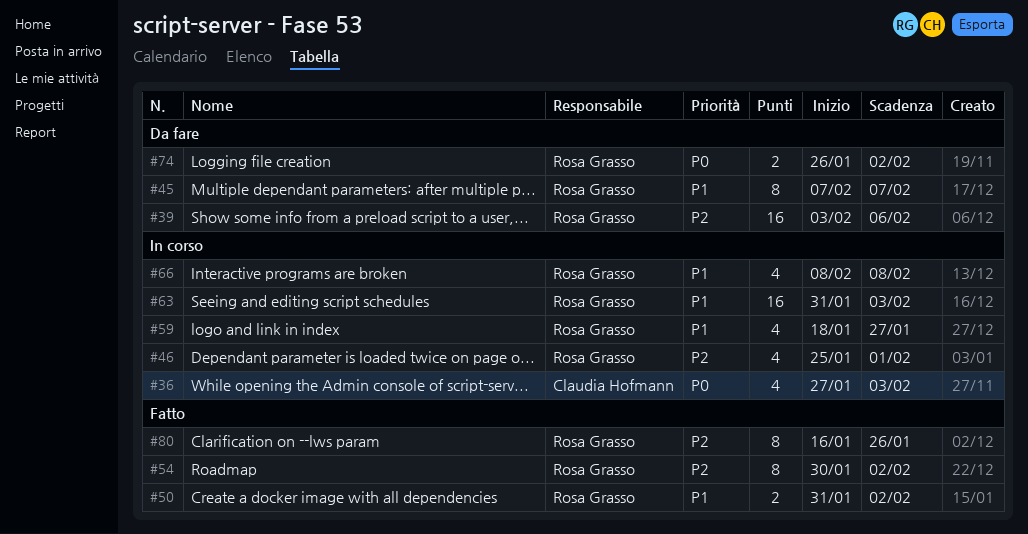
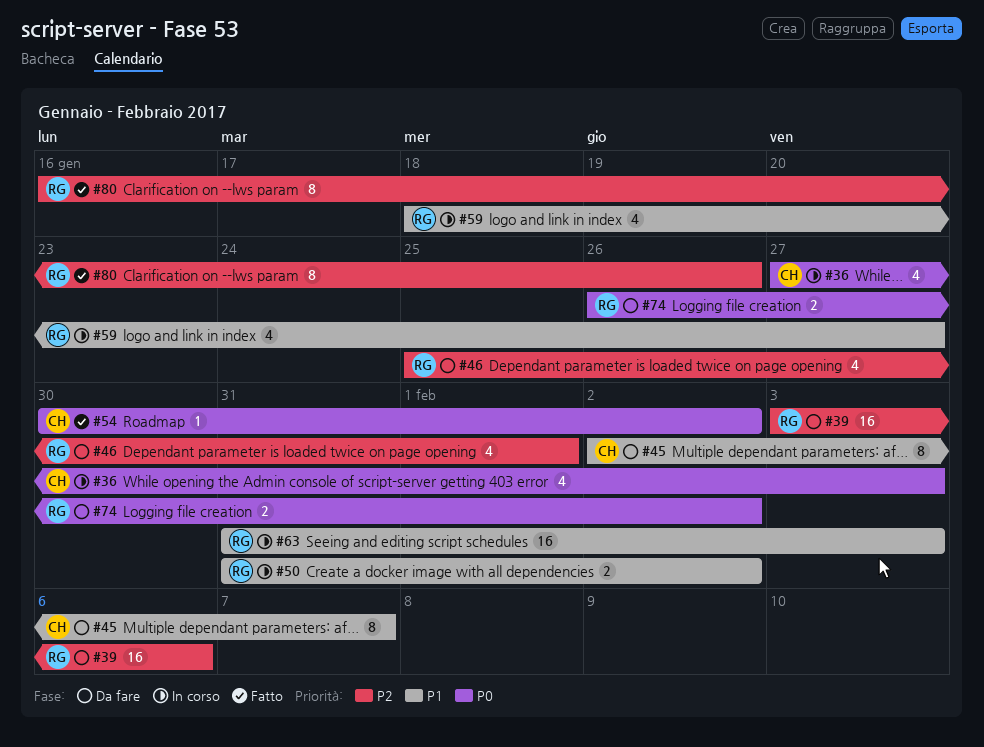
#45, owner: Rosa Grasso -> Claudia Hofmann
#45, start: Feb 7 -> Feb 2
#46, status: In corso -> Da fare
#50, status: Fatto -> In corso
#54, owner: Rosa Grasso -> Claudia Hofmann
#54, priority: P2 -> P0
#54, estimate: 8 -> 1
#66: present -> none

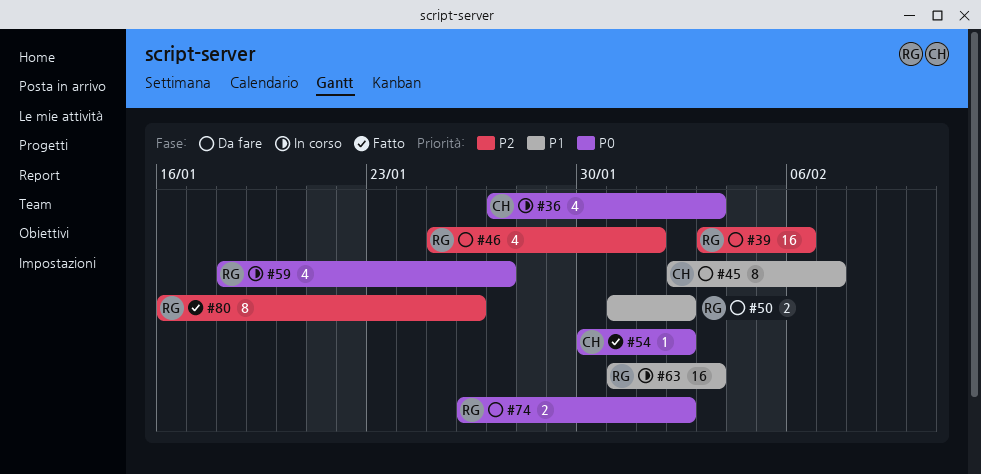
#50, status: In corso -> Da fare
#59, priority: P1 -> P0

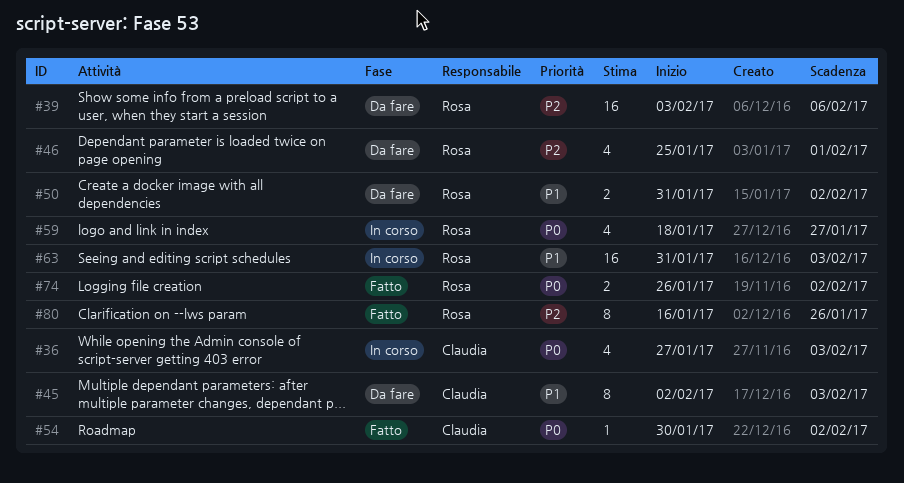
#45, due: Feb 7 -> Feb 3
#74, status: Da fare -> Fatto

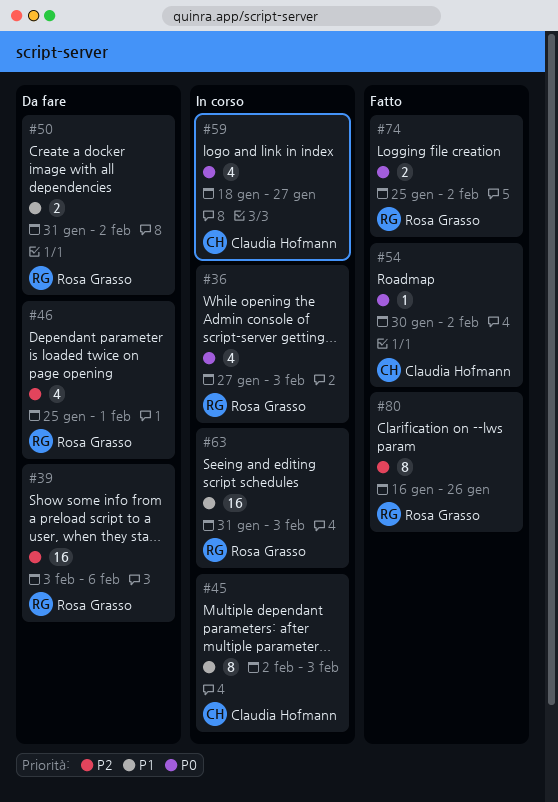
#36, owner: Claudia Hofmann -> Rosa Grasso
#45, status: Da fare -> In corso
#59, owner: Rosa Grasso -> Claudia Hofmann
#74, start: Jan 26 -> Jan 25

